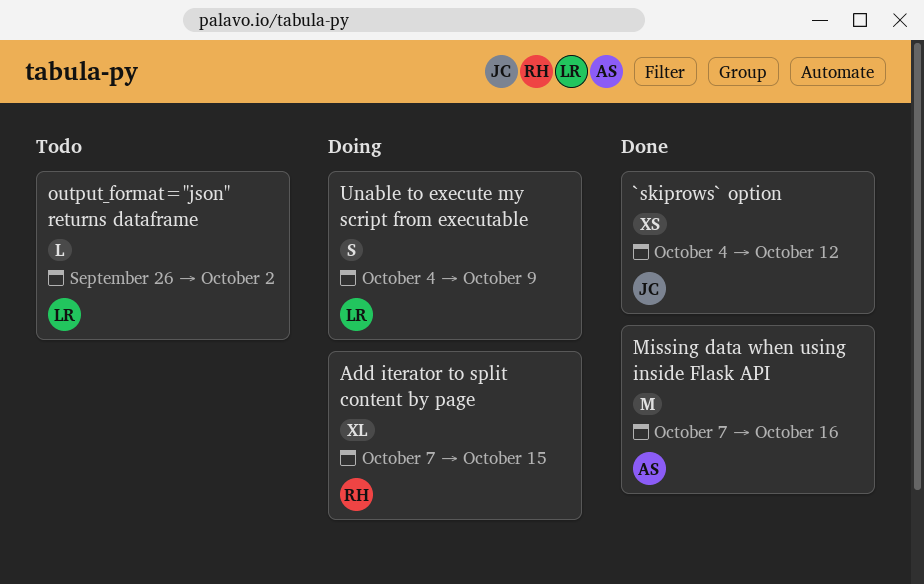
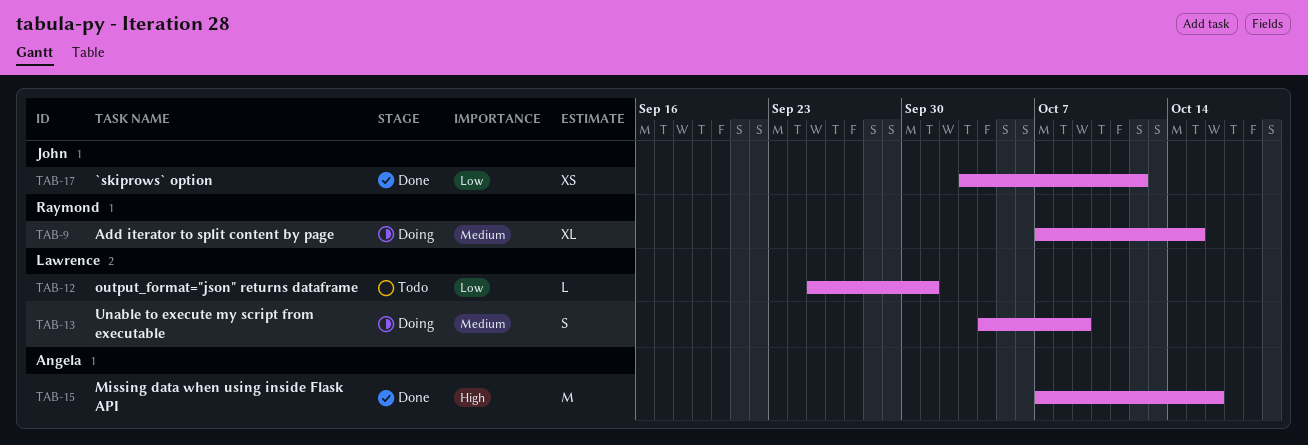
`skiprows` option, start: Oct 4 -> Oct 3
output_format="json" returns dataframe, start: Sep 26 -> Sep 25
output_format="json" returns dataframe, due: Oct 2 -> Oct 1

